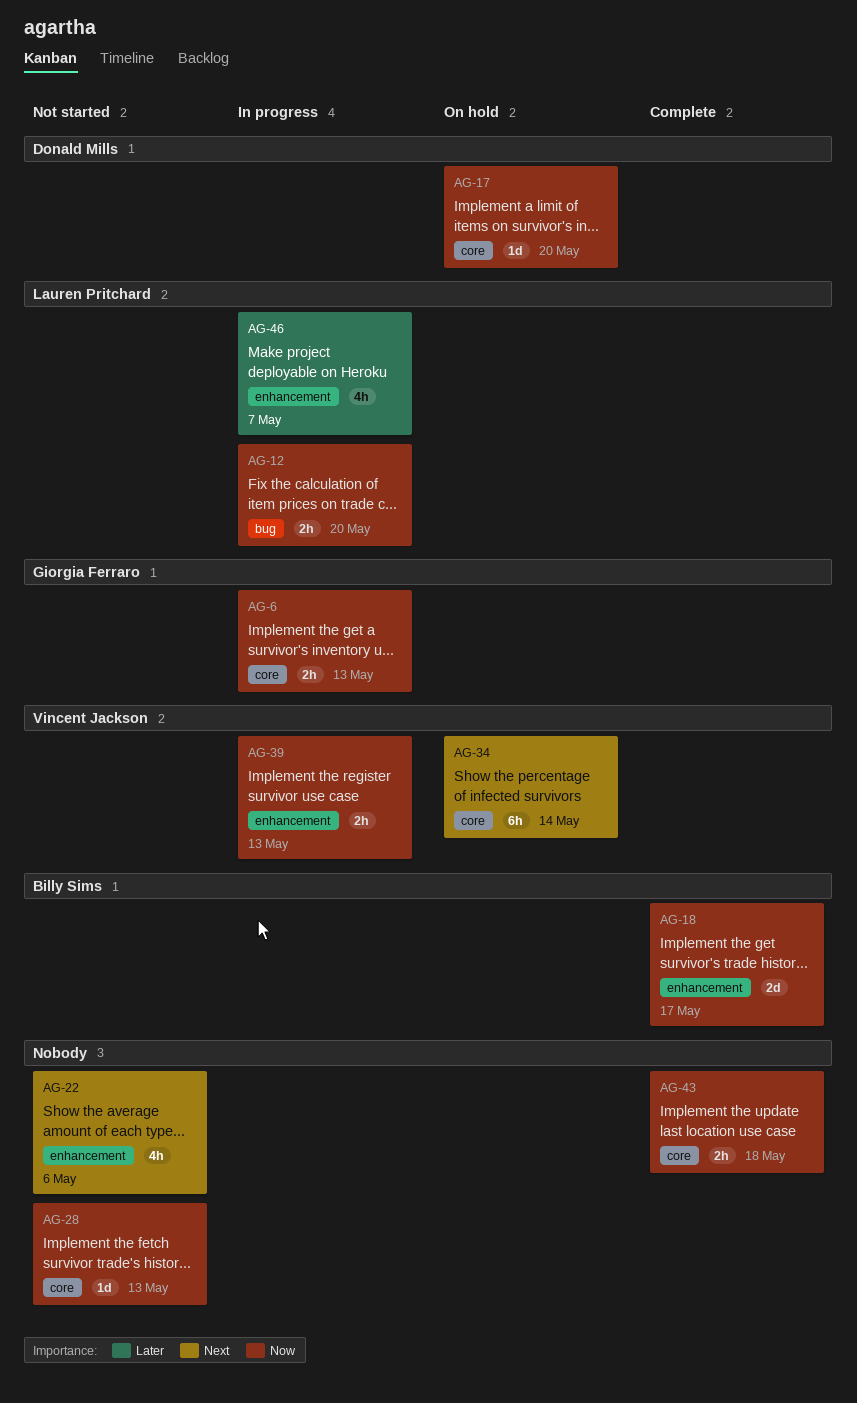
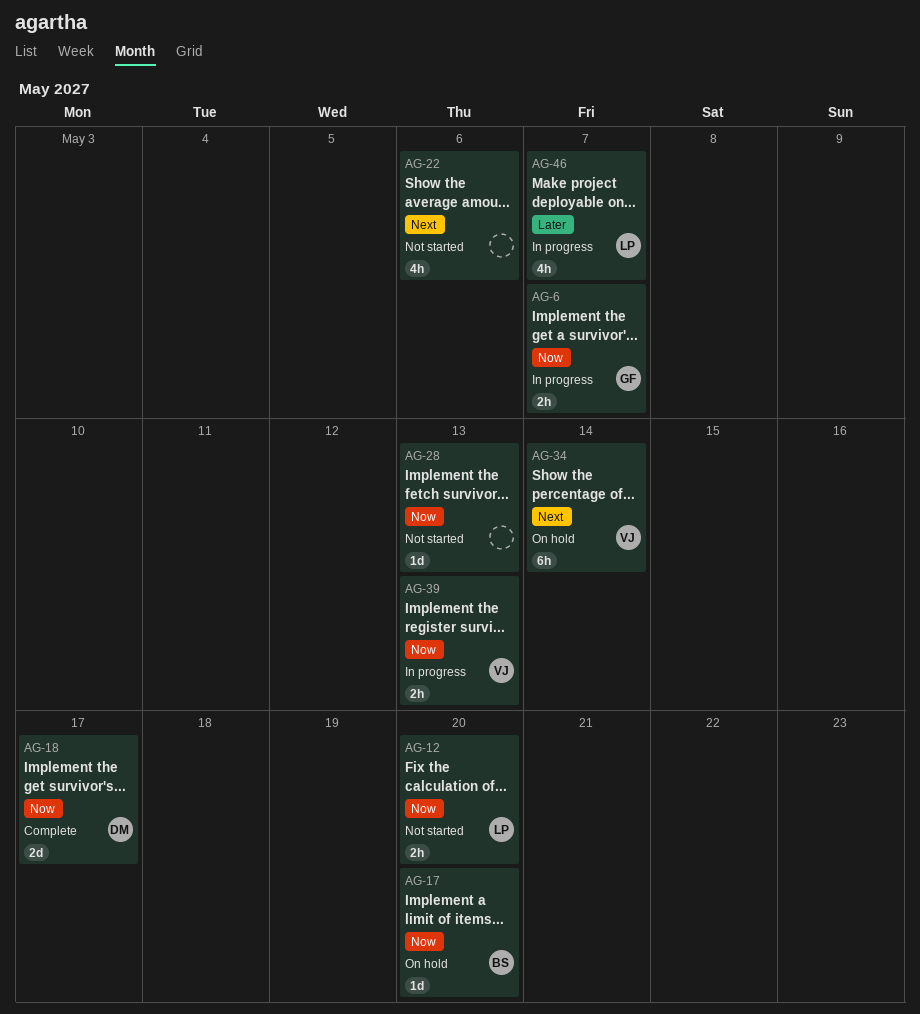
AG-6, due: May 13 -> May 7
AG-12, status: In progress -> Not started
AG-17, owner: Donald Mills -> Billy Sims
AG-18, owner: Billy Sims -> Donald Mills
AG-43: present -> none

